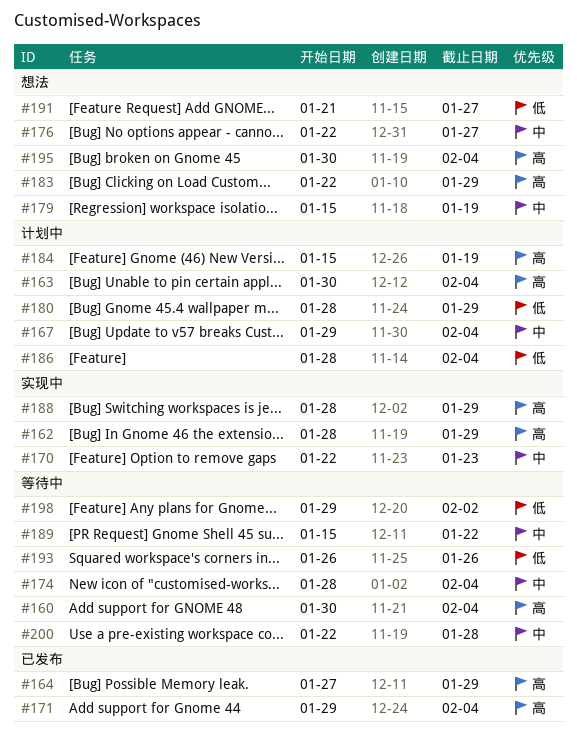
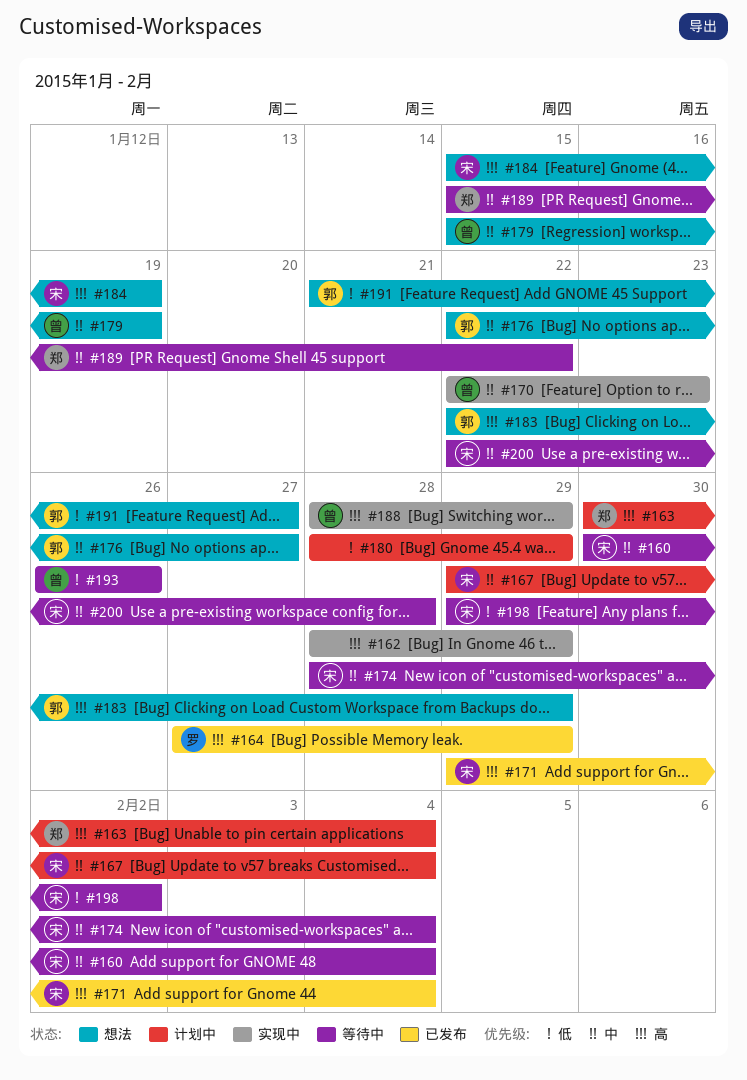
#160, priority: 高 -> 中
#184, status: 计划中 -> 想法
#186: present -> none
#195: present -> none

